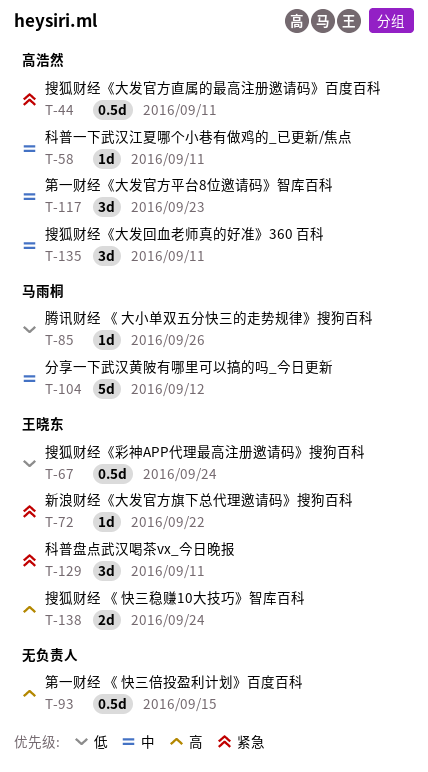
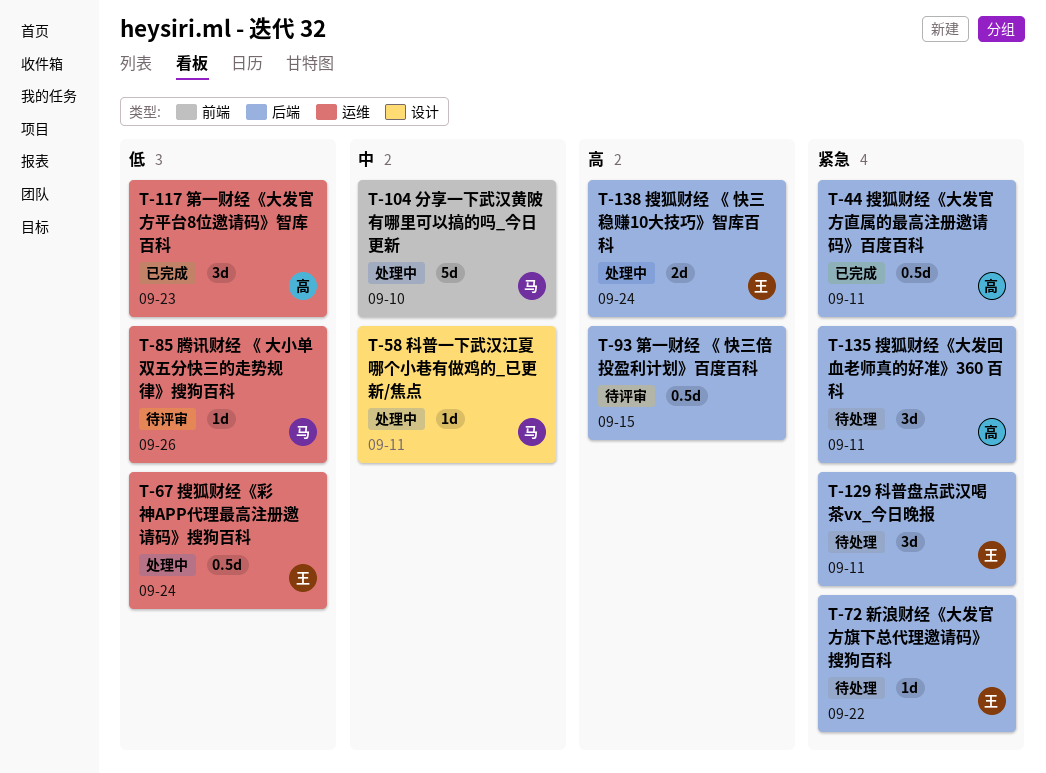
T-58, owner: 高浩然 -> 马雨桐
T-104, due: Sep 12 -> Sep 10
T-117, priority: 中 -> 低
T-135, priority: 中 -> 紧急

